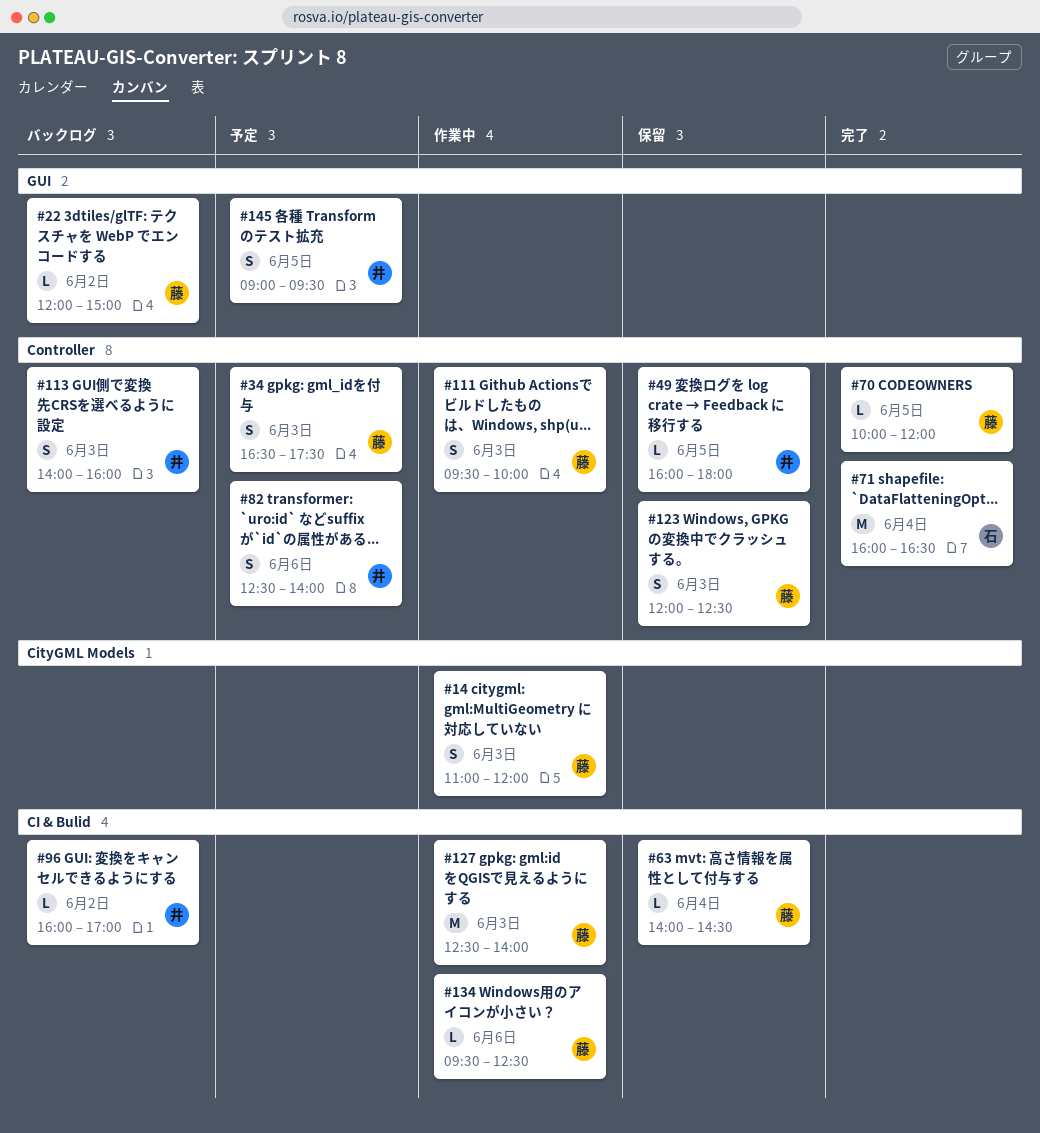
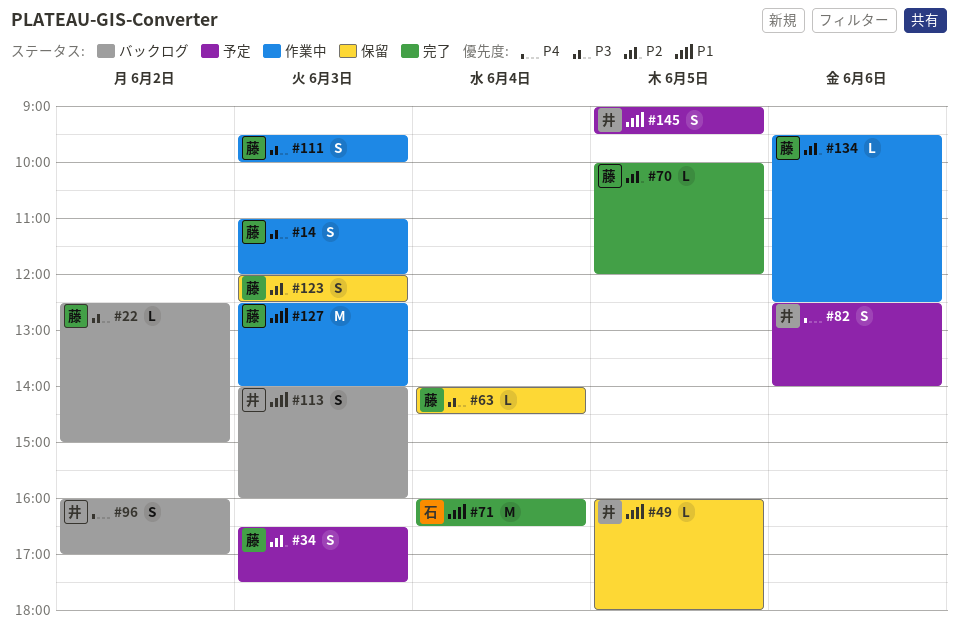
#22, begins: 12:00 -> 12:30
#96, estimate: L -> S

